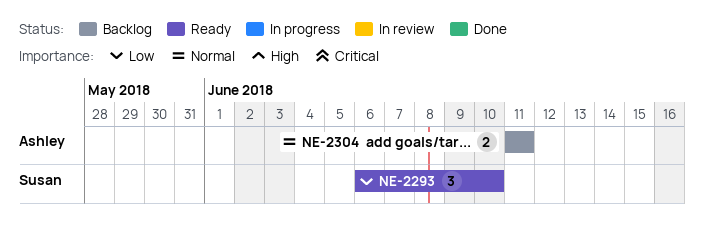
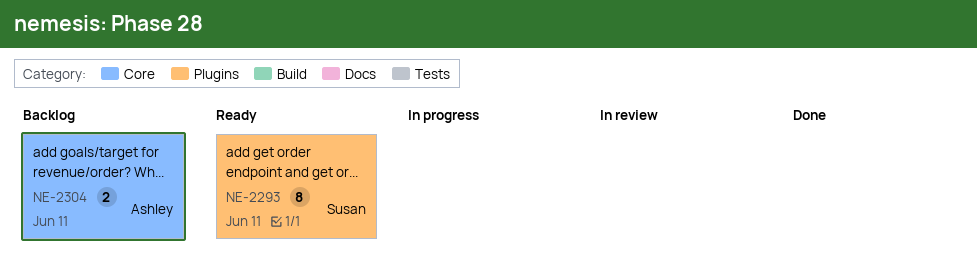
NE-2293, estimate: 3 -> 8
NE-2293, due: Jun 10 -> Jun 11

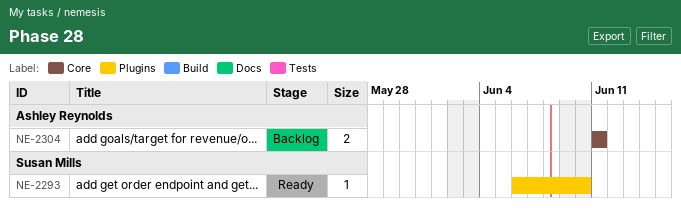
NE-2293, estimate: 8 -> 1
NE-2293, due: Jun 11 -> Jun 10

